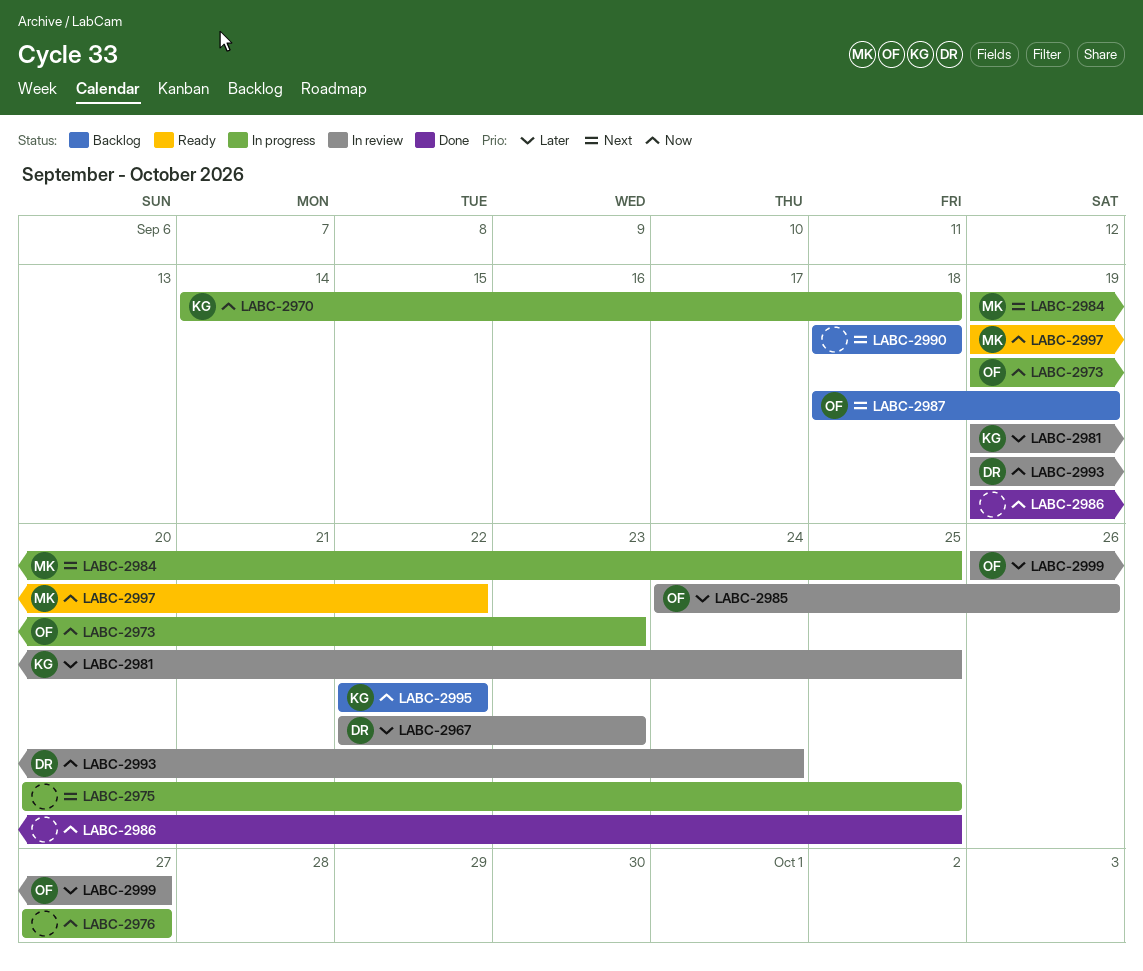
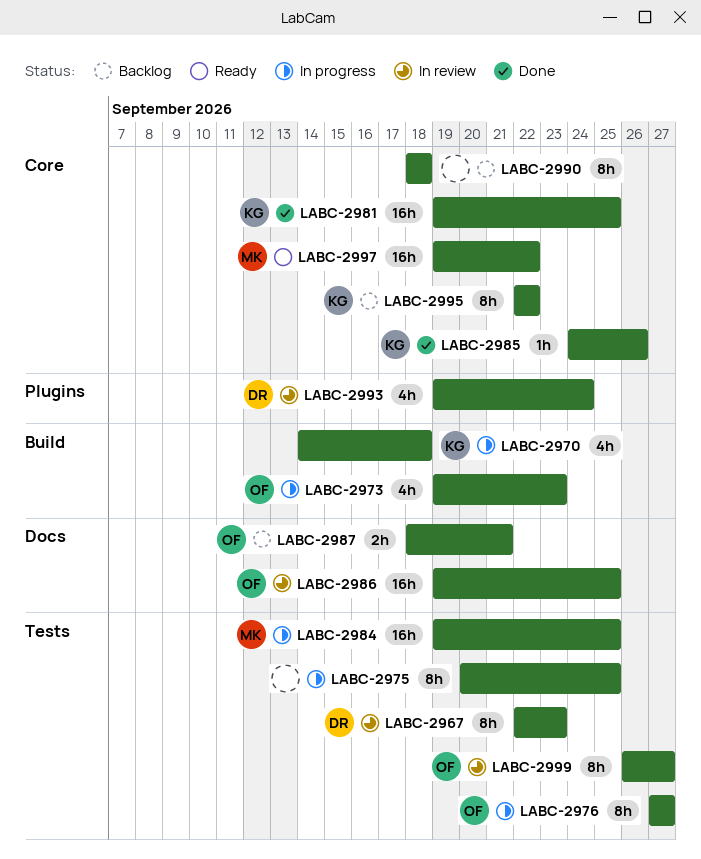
LABC-2976, owner: none -> OF
LABC-2981, status: In review -> Done
LABC-2985, status: In review -> Done
LABC-2985, owner: OF -> KG
LABC-2986, status: Done -> In review
LABC-2986, owner: none -> OF
LABC-2987, due: Sep 19 -> Sep 21

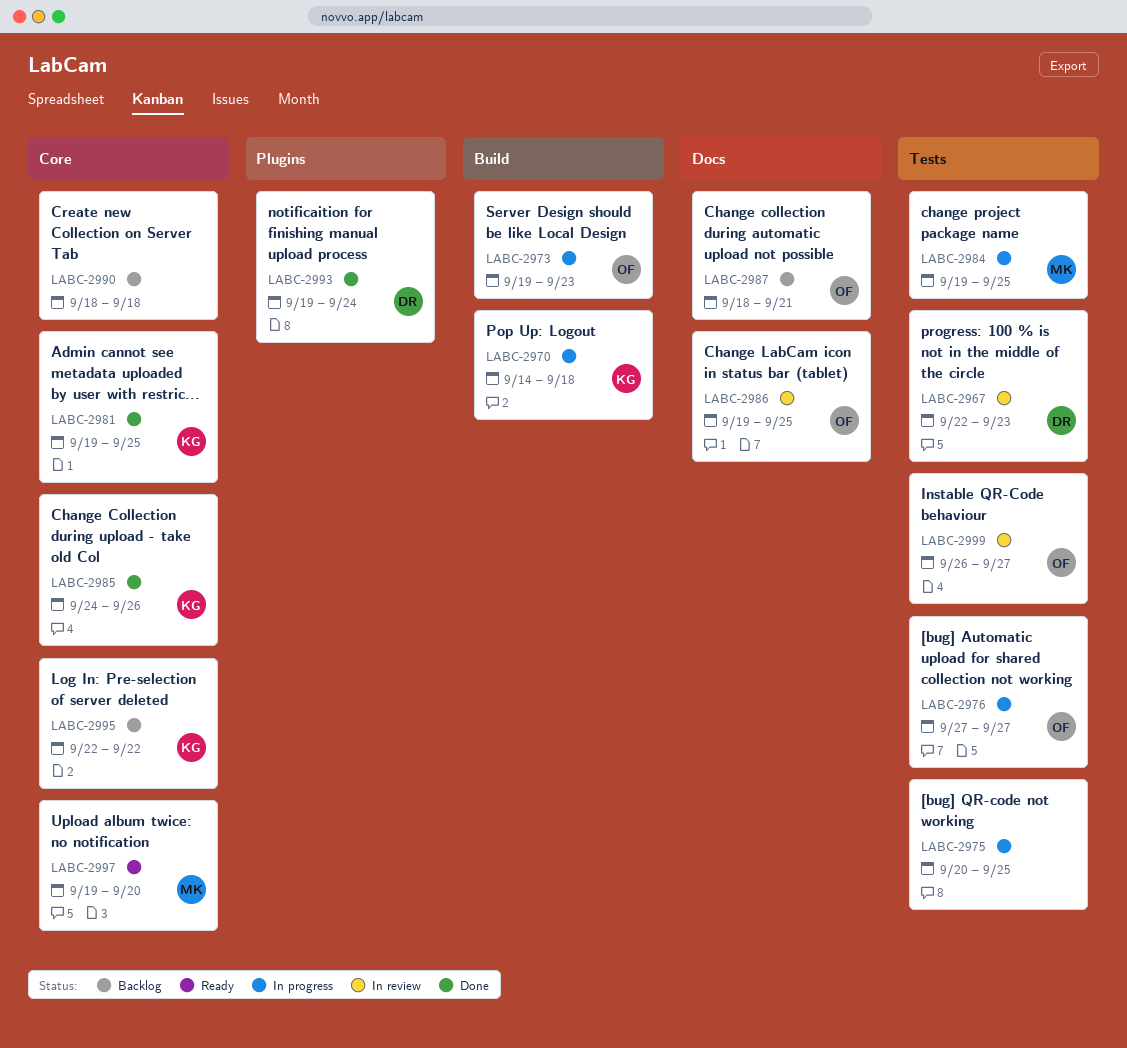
LABC-2993, status: In review -> Done
LABC-2997, due: Sep 22 -> Sep 20

